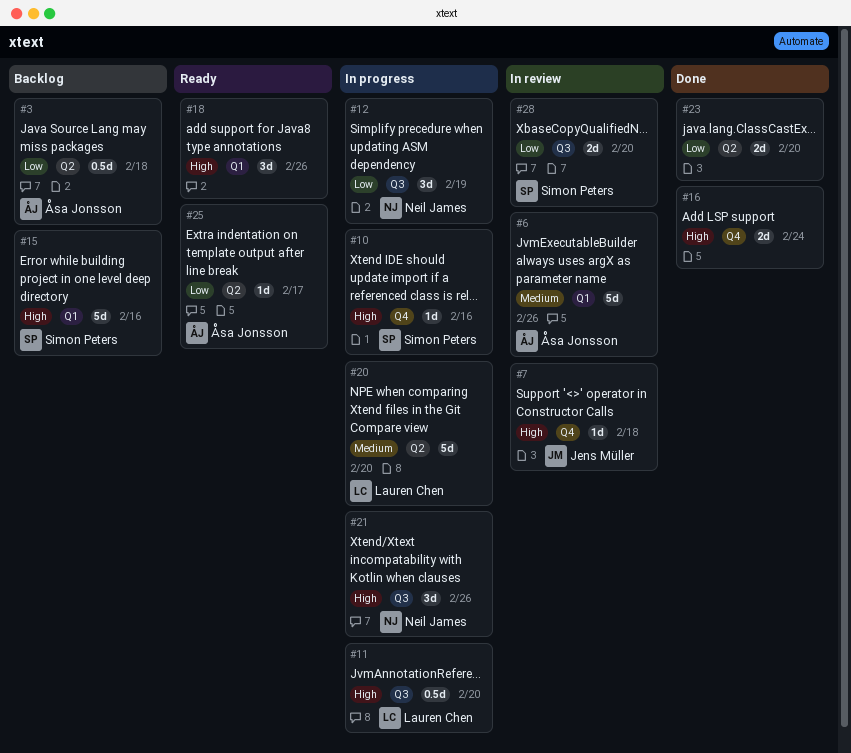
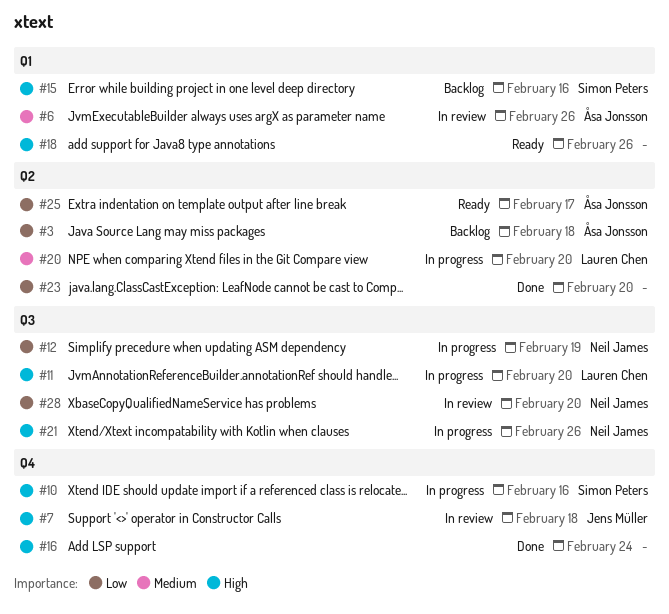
#28, owner: Simon Peters -> Neil James

